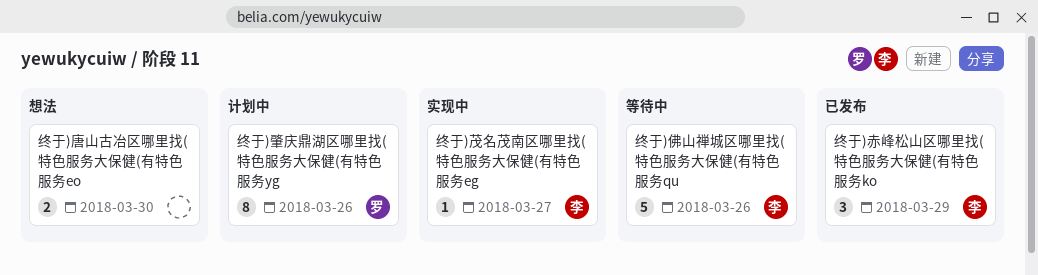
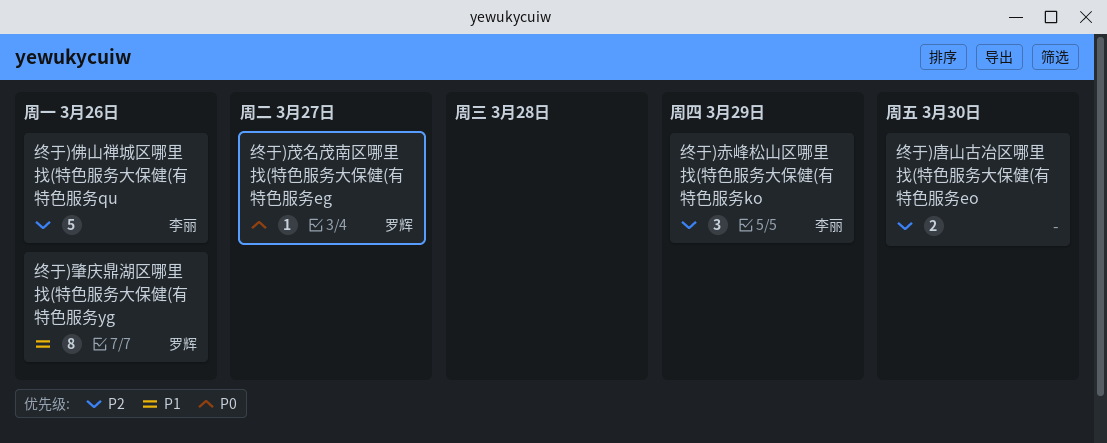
终于)茂名茂南区哪里找(特色服务大保健(有特色服务eg, owner: 李丽 -> 罗辉

